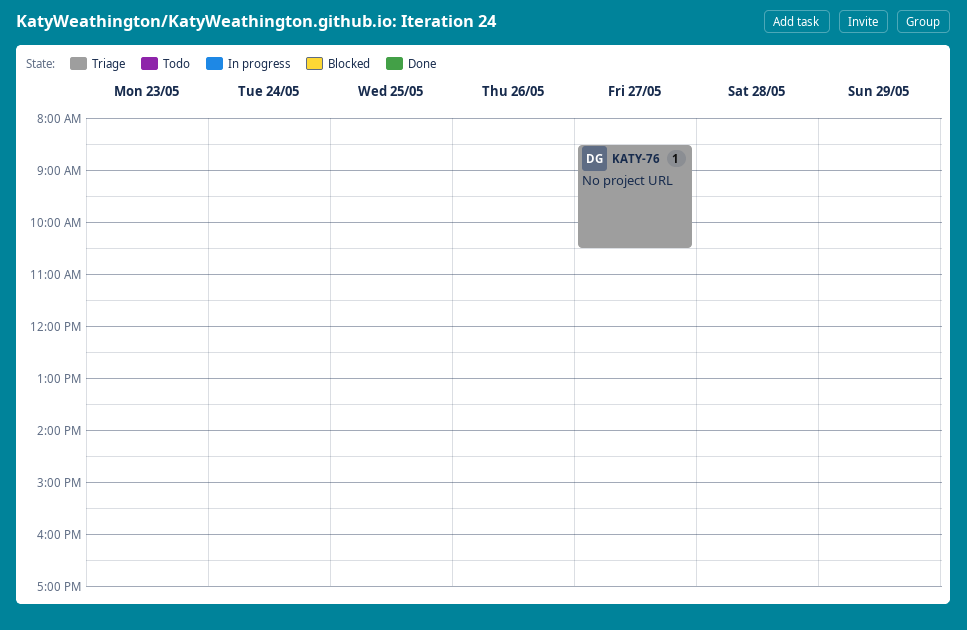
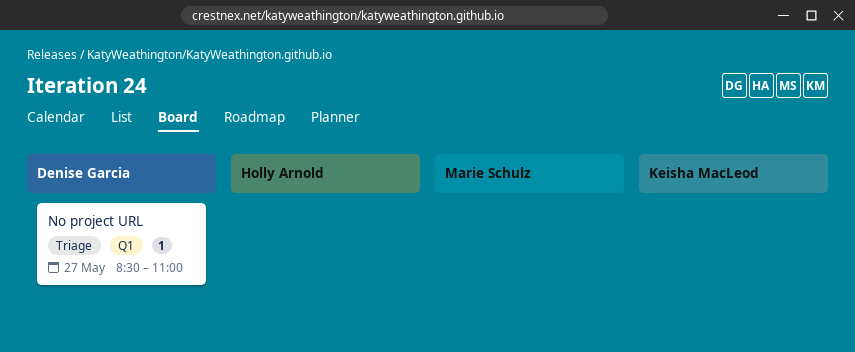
No project URL, ends: 10:30 -> 11:00

